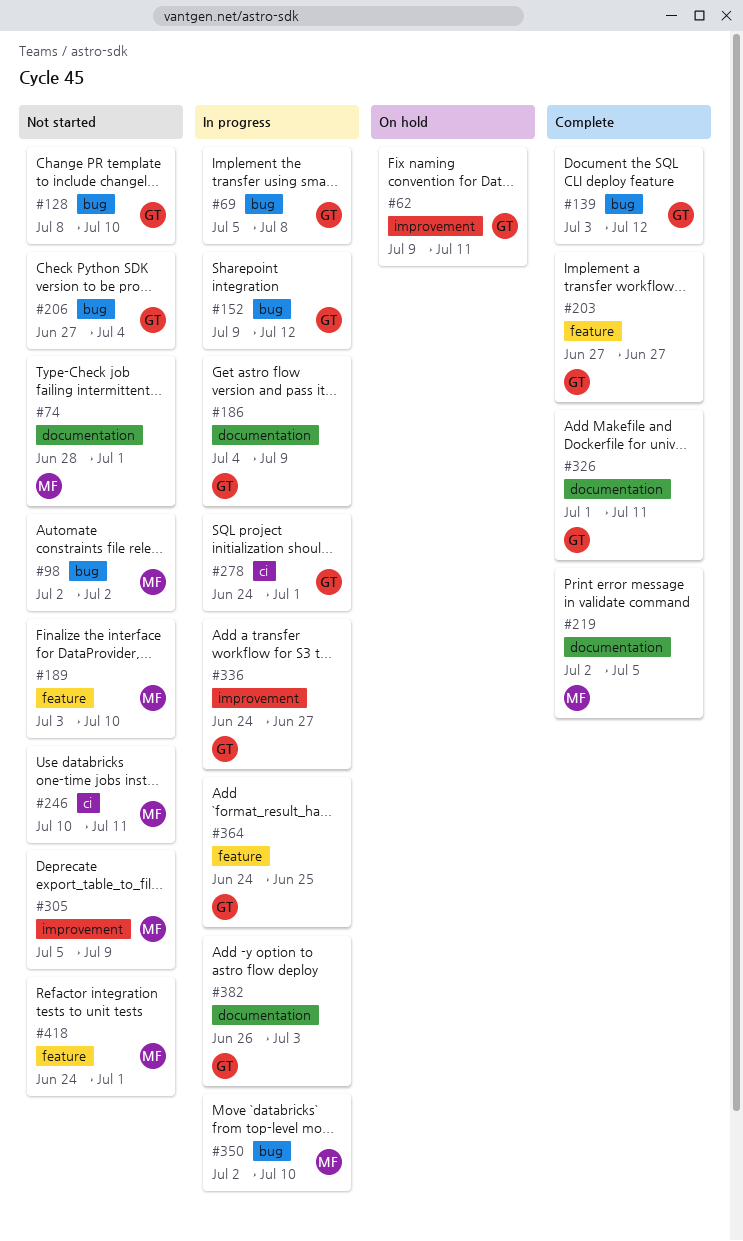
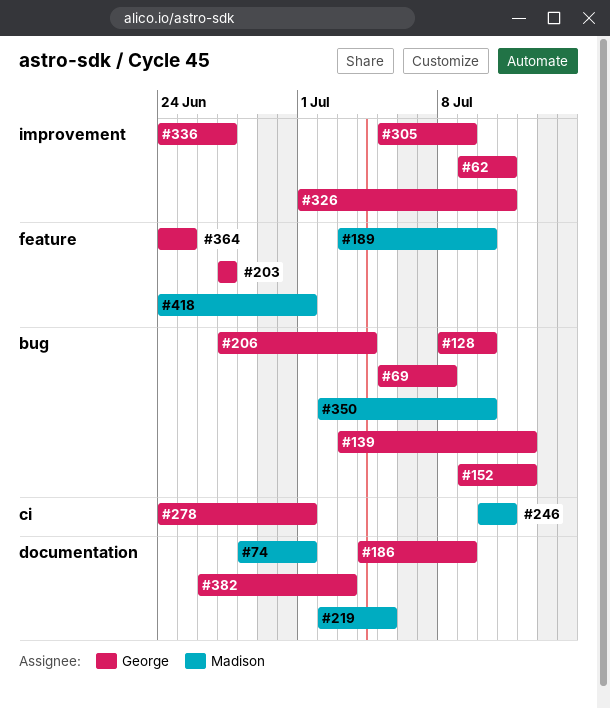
#98: present -> none
#305, owner: Madison -> George
#326, label: documentation -> improvement

